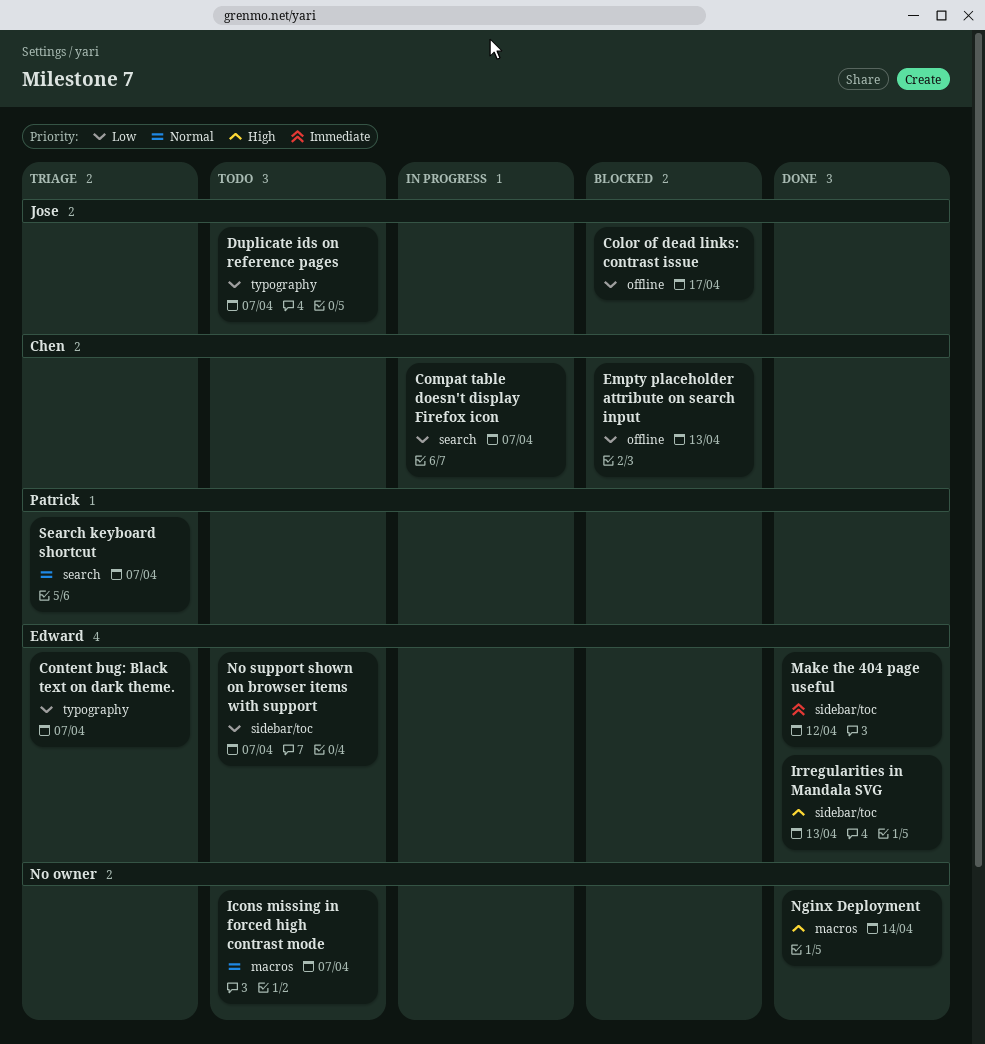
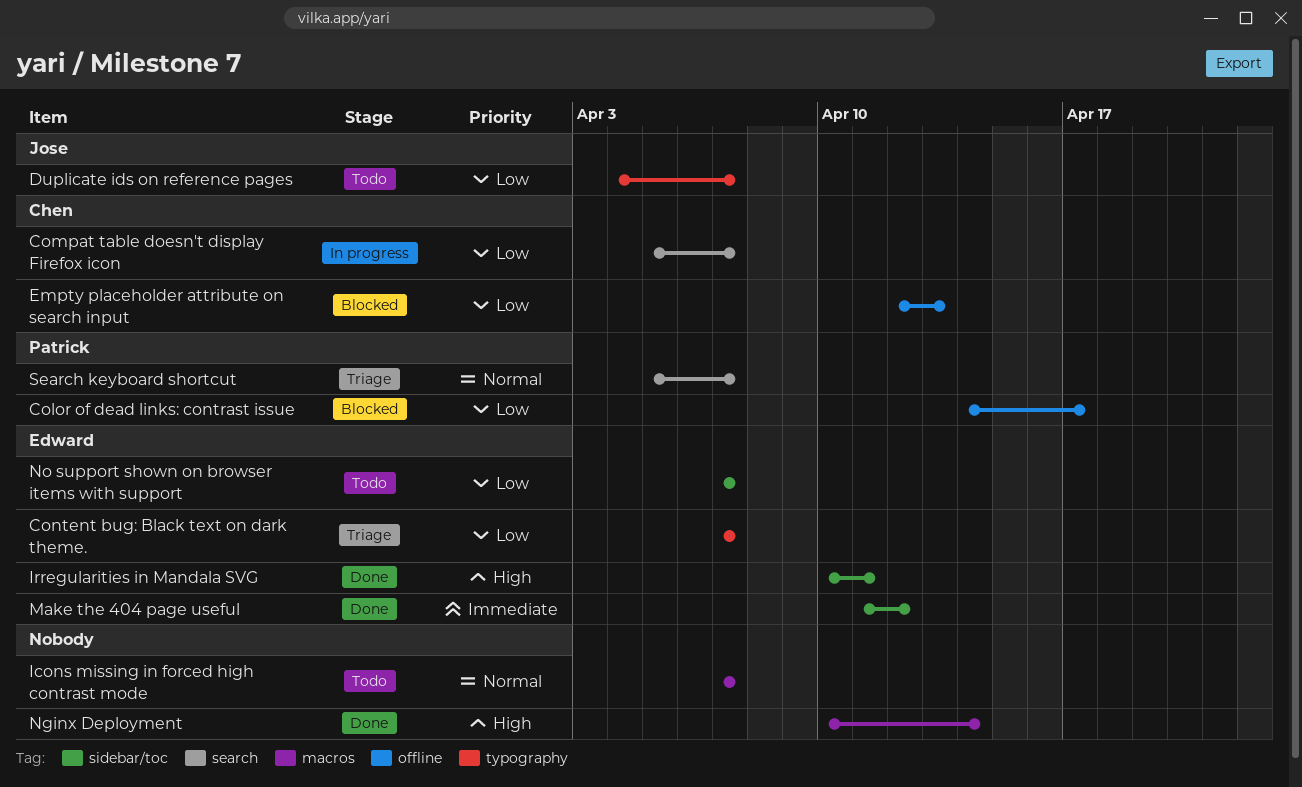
Color of dead links: contrast issue, owner: Jose -> Patrick
Irregularities in Mandala SVG, due: Apr 13 -> Apr 11

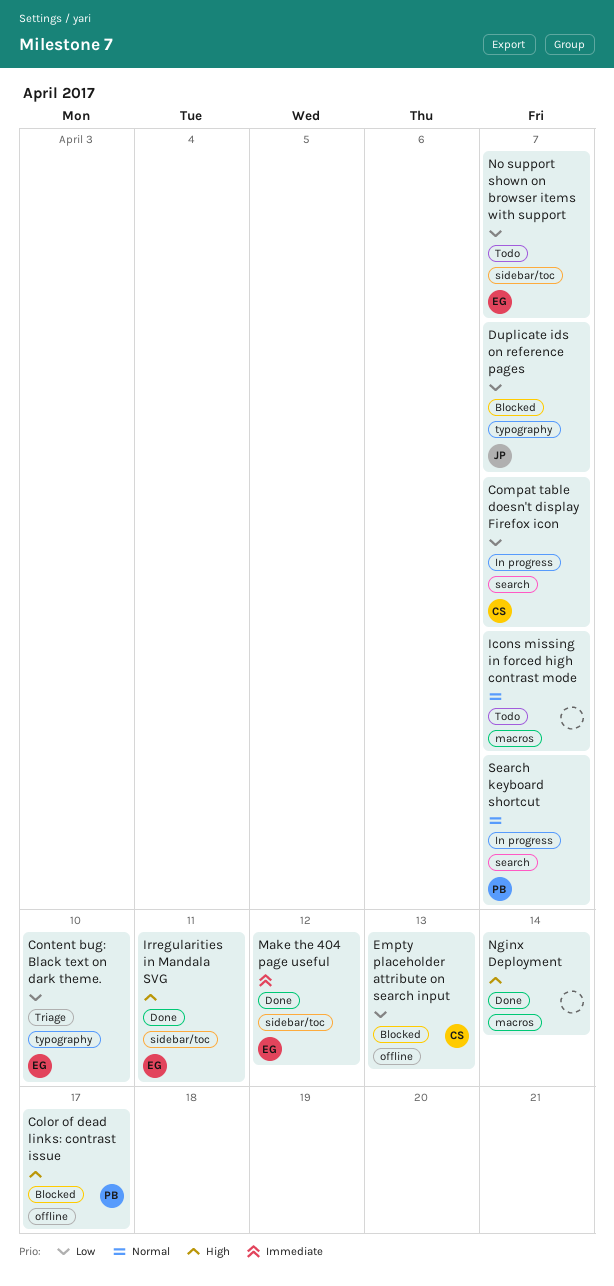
Color of dead links: contrast issue, priority: Low -> High
Content bug: Black text on dark theme., due: Apr 7 -> Apr 10
Duplicate ids on reference pages, status: Todo -> Blocked
Search keyboard shortcut, status: Triage -> In progress

